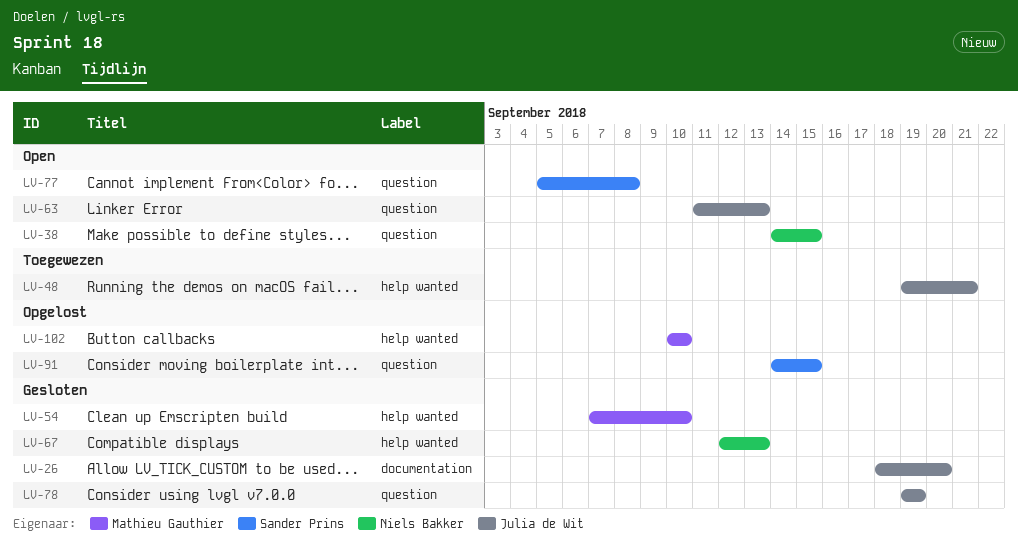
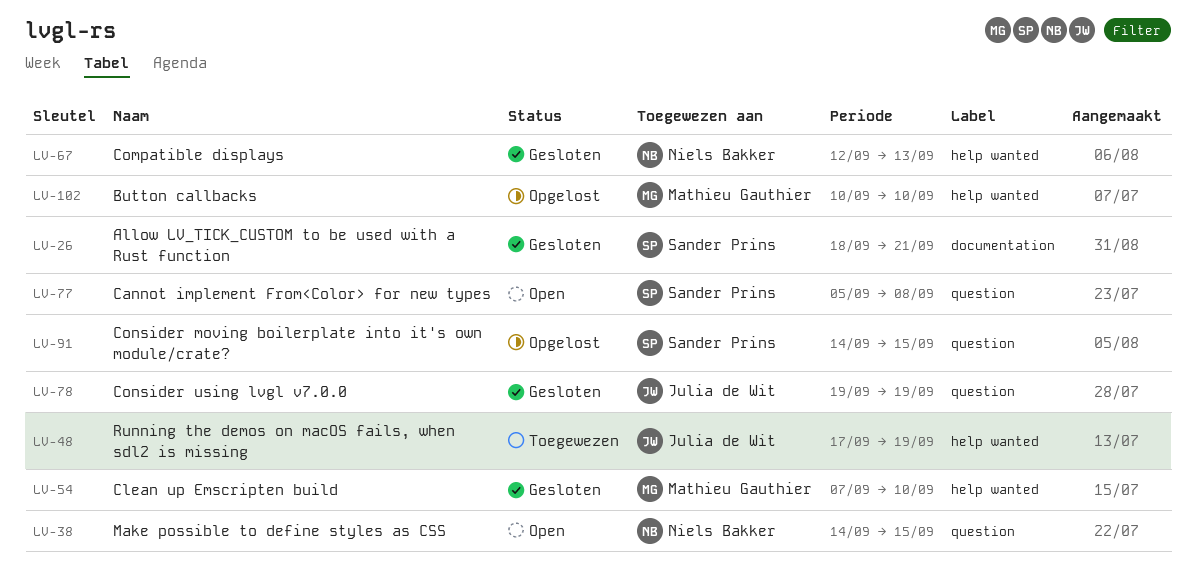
LV-26, owner: Julia de Wit -> Sander Prins
LV-26, due: Sep 20 -> Sep 21
LV-48, start: Sep 19 -> Sep 17
LV-48, due: Sep 21 -> Sep 19
LV-63: present -> none

